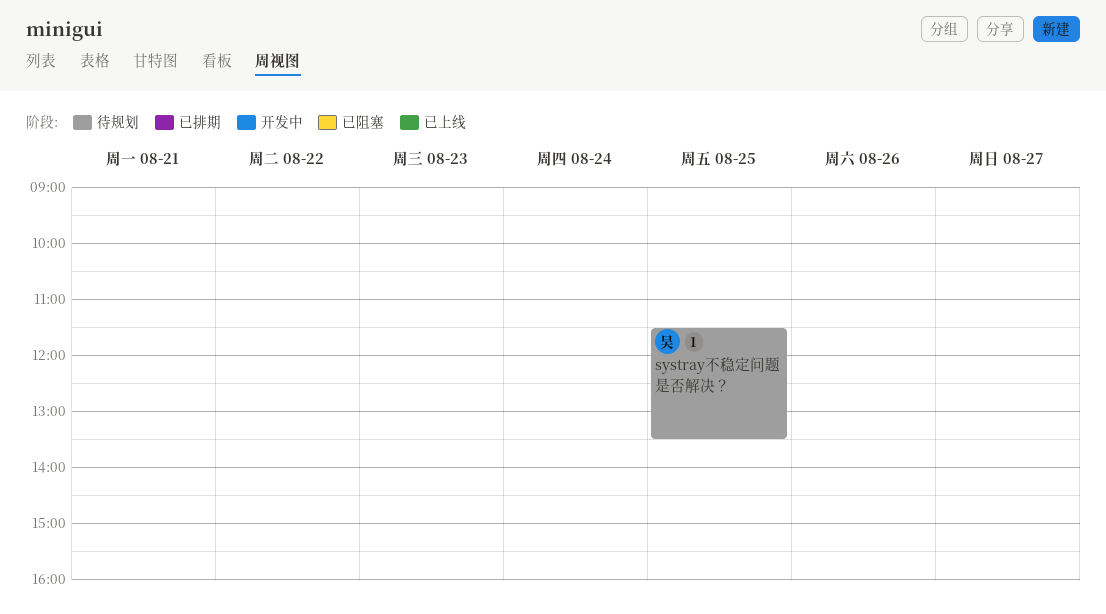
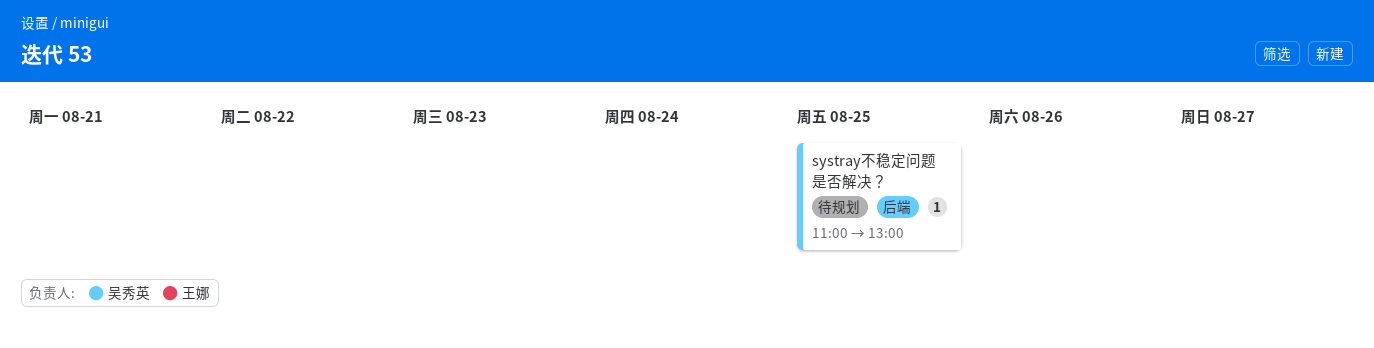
systray不稳定问题是否解决？, begins: 11:30 -> 11:00
systray不稳定问题是否解决？, ends: 13:30 -> 13:00

